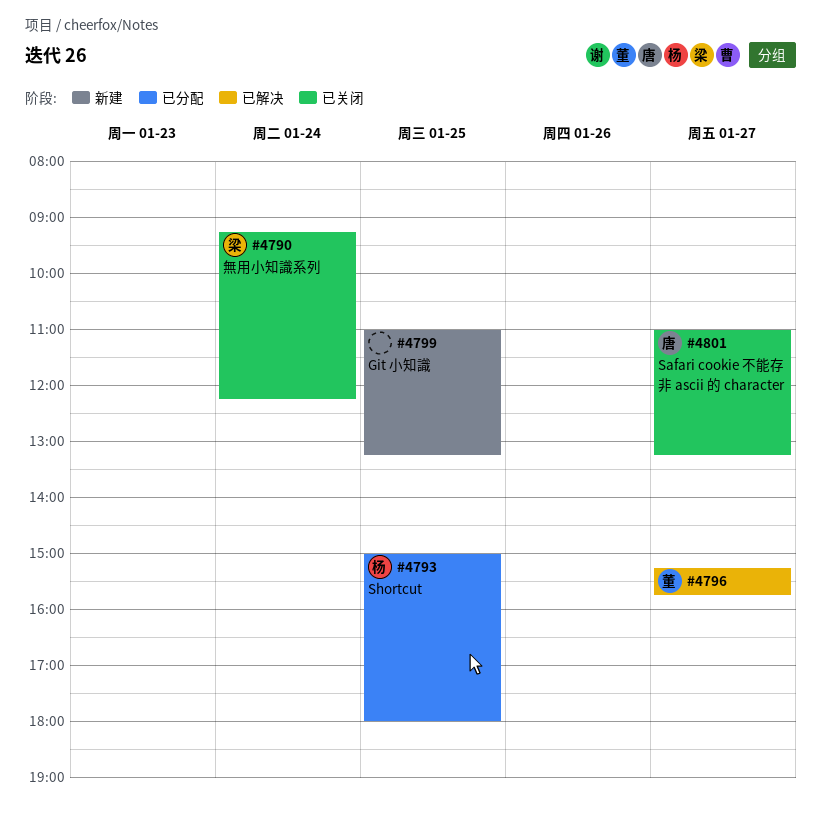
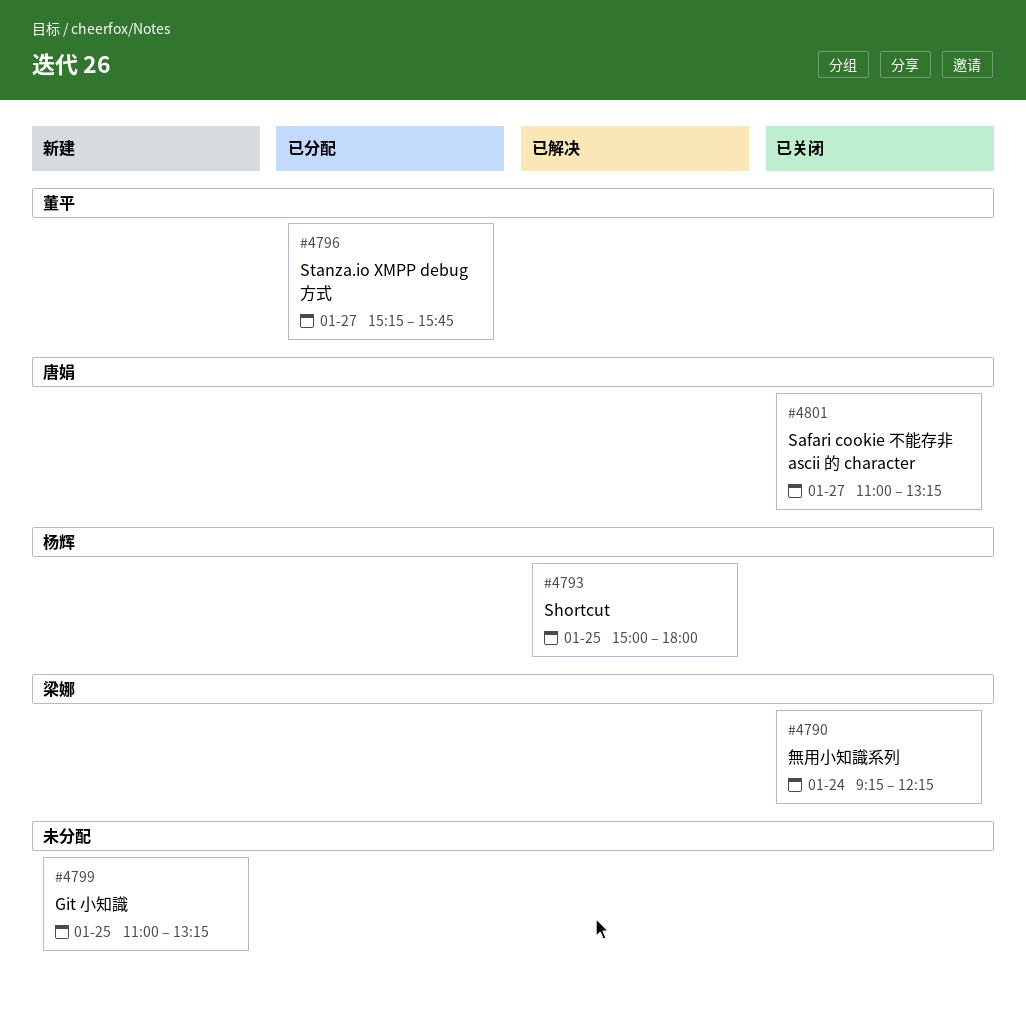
#4793, status: 已分配 -> 已解决
#4796, status: 已解决 -> 已分配

